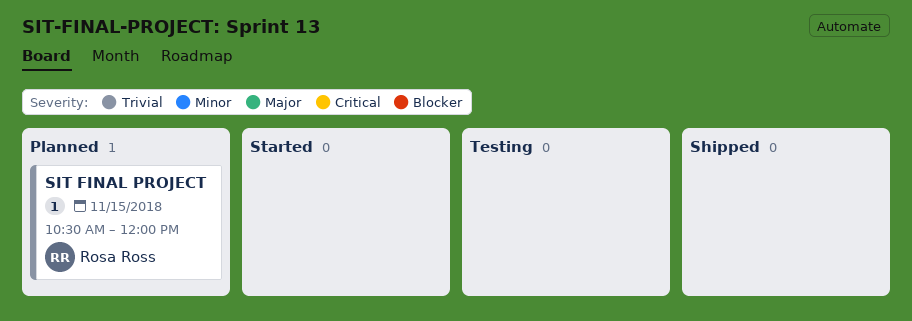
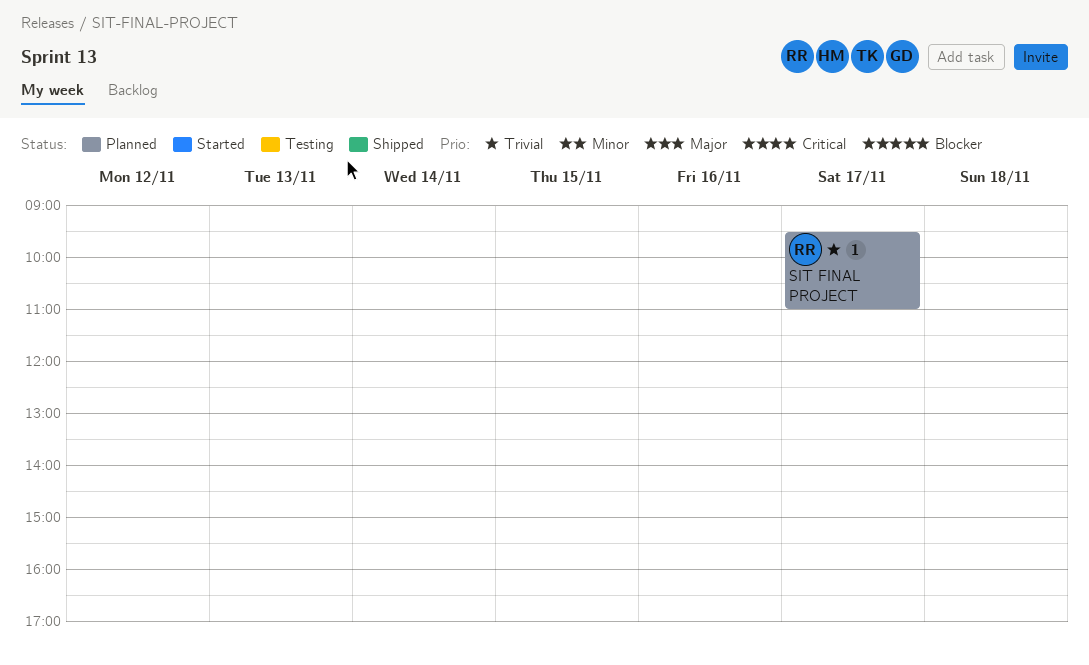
SIT FINAL PROJECT, day: Nov 15 -> Nov 17
SIT FINAL PROJECT, begins: 10:30 -> 09:30
SIT FINAL PROJECT, ends: 12:00 -> 11:00

